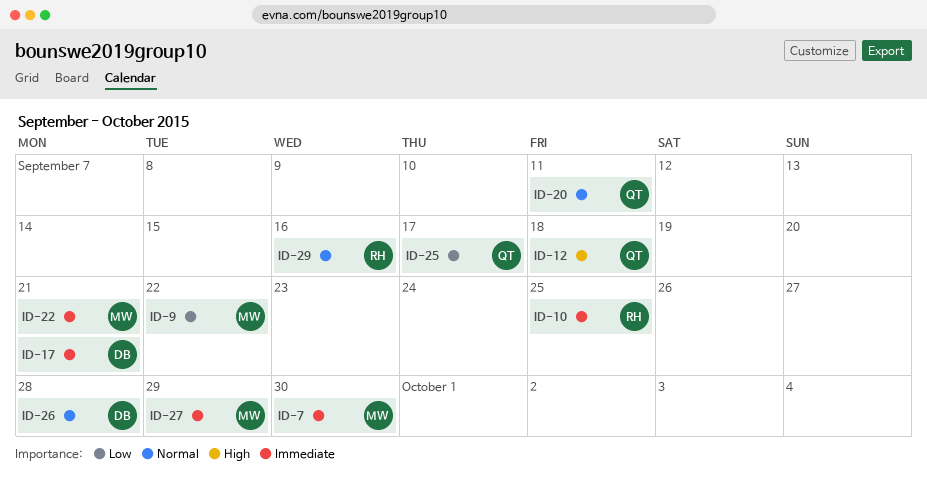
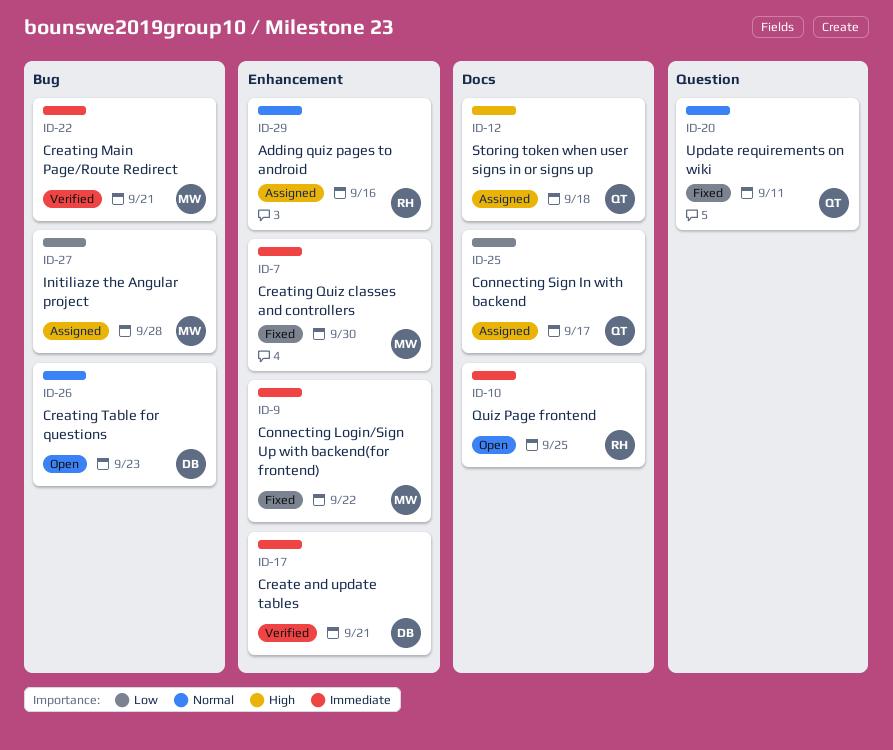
ID-9, priority: Low -> Immediate
ID-26, due: Sep 28 -> Sep 23
ID-27, priority: Immediate -> Low
ID-27, due: Sep 29 -> Sep 28

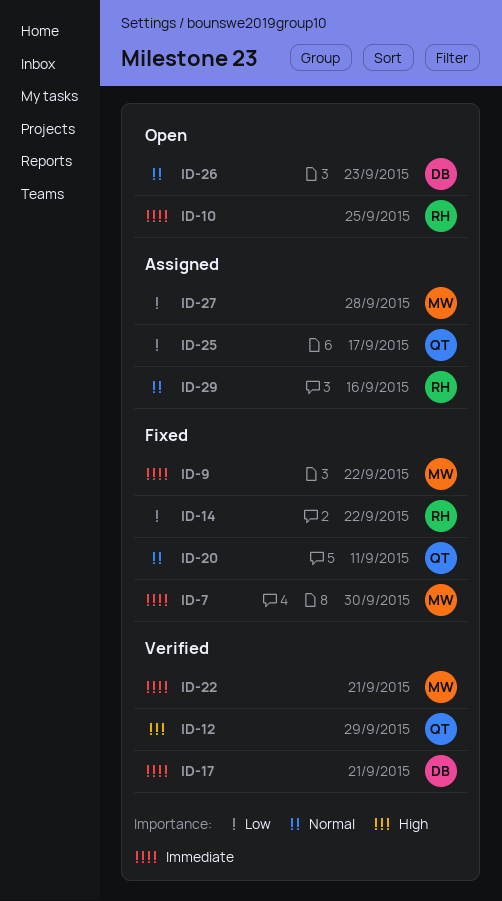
ID-12, status: Assigned -> Verified
ID-12, due: Sep 18 -> Sep 29
ID-14: none -> present

